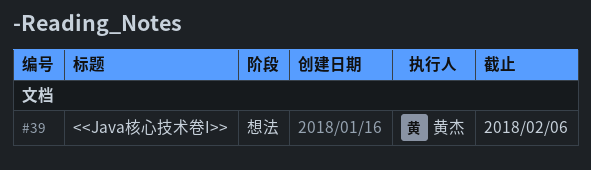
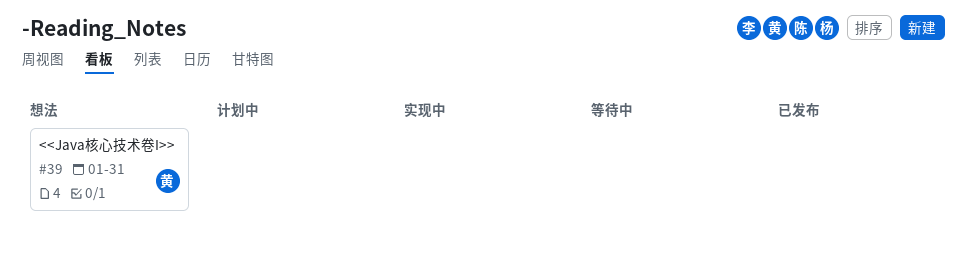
#39, due: Feb 6 -> Jan 31

